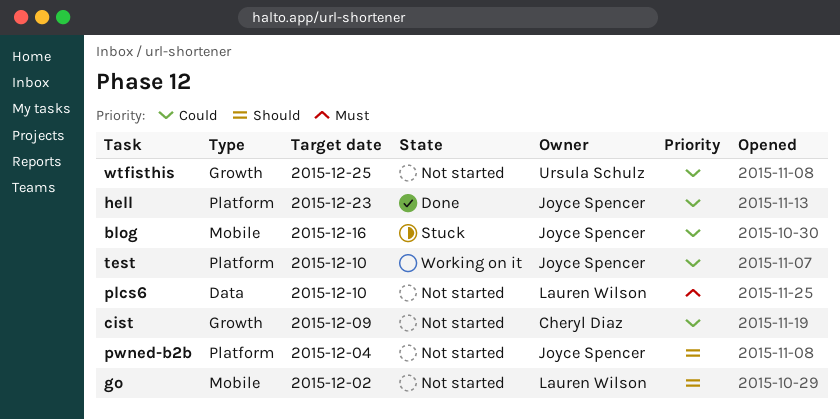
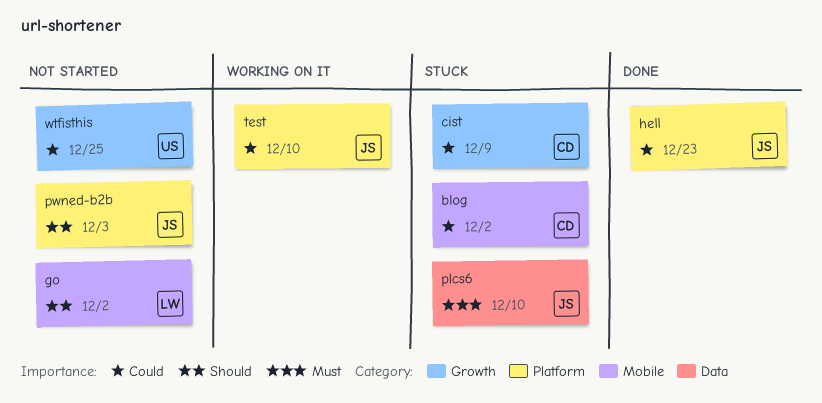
blog, owner: Joyce Spencer -> Cheryl Diaz
blog, due: Dec 16 -> Dec 2
cist, status: Not started -> Stuck
plcs6, status: Not started -> Stuck
plcs6, owner: Lauren Wilson -> Joyce Spencer
pwned-b2b, due: Dec 4 -> Dec 3

